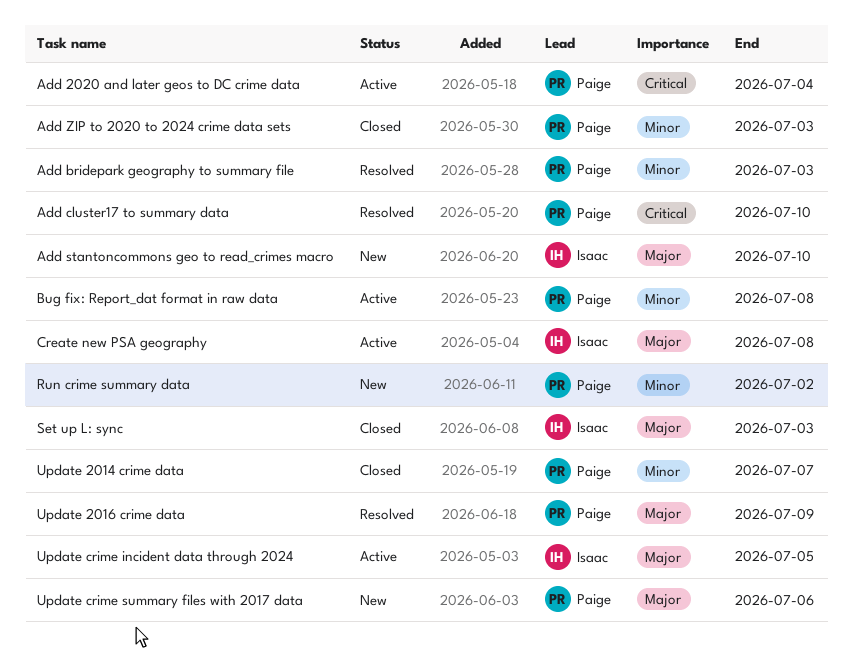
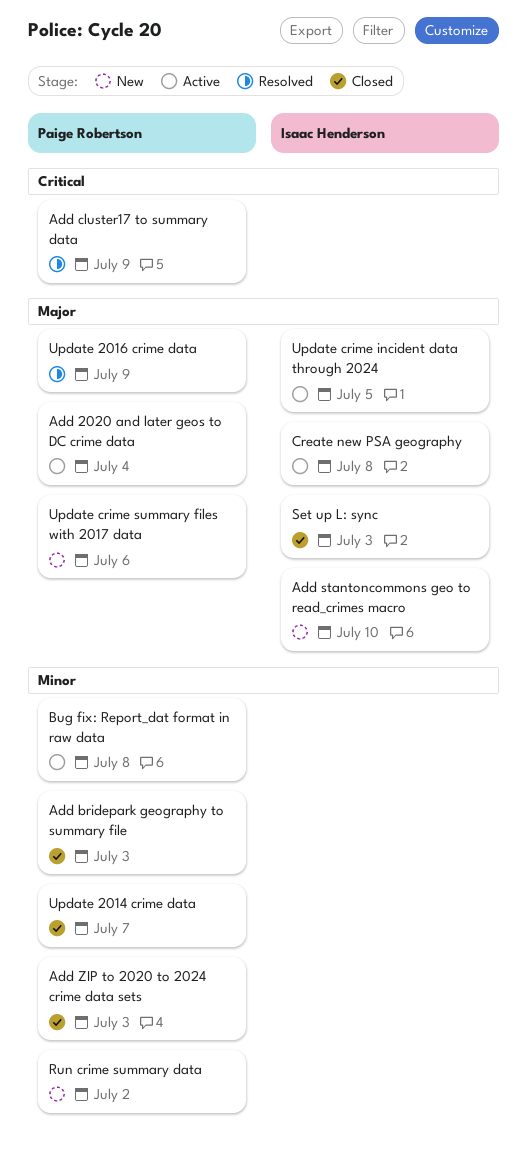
Add 2020 and later geos to DC crime data, priority: Critical -> Major
Add bridepark geography to summary file, status: Resolved -> Closed
Add cluster17 to summary data, due: Jul 10 -> Jul 9

